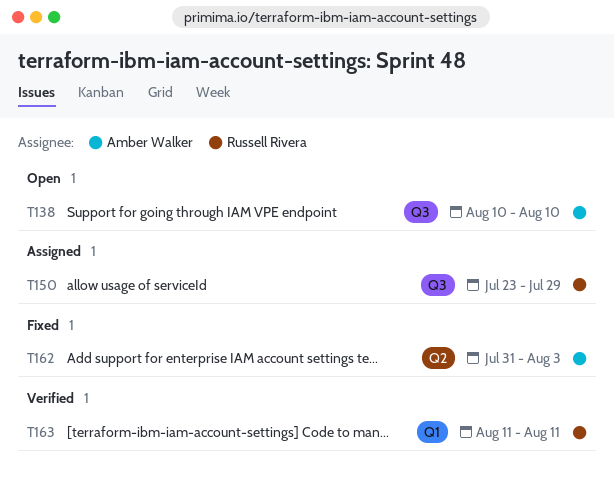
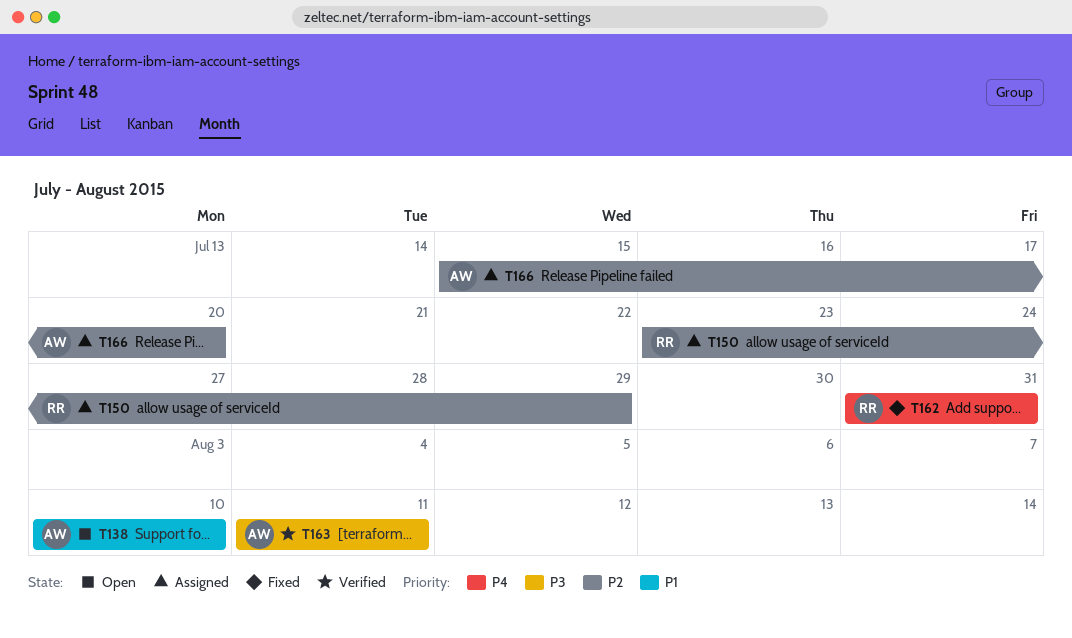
T162, owner: Amber Walker -> Russell Rivera
T162, due: Aug 3 -> Jul 31
T163, owner: Russell Rivera -> Amber Walker
T166: none -> present

